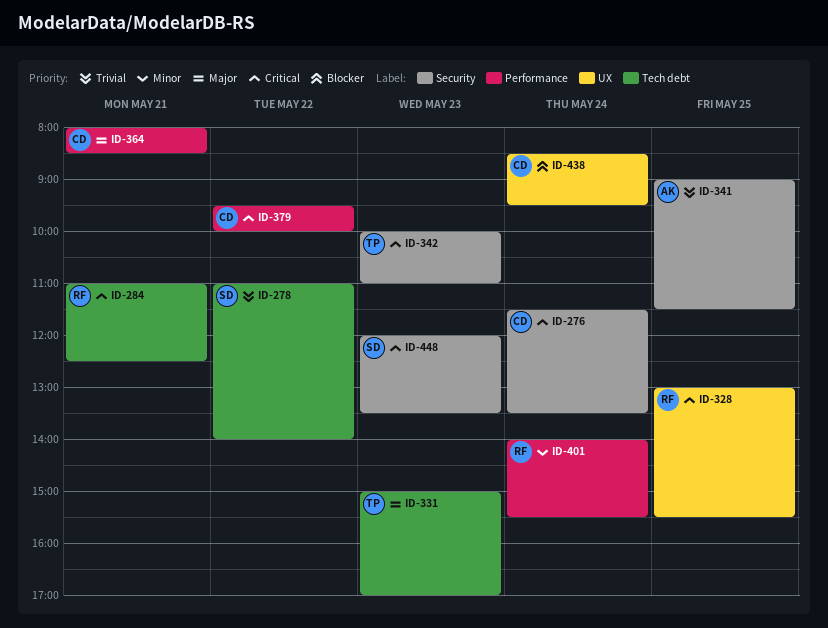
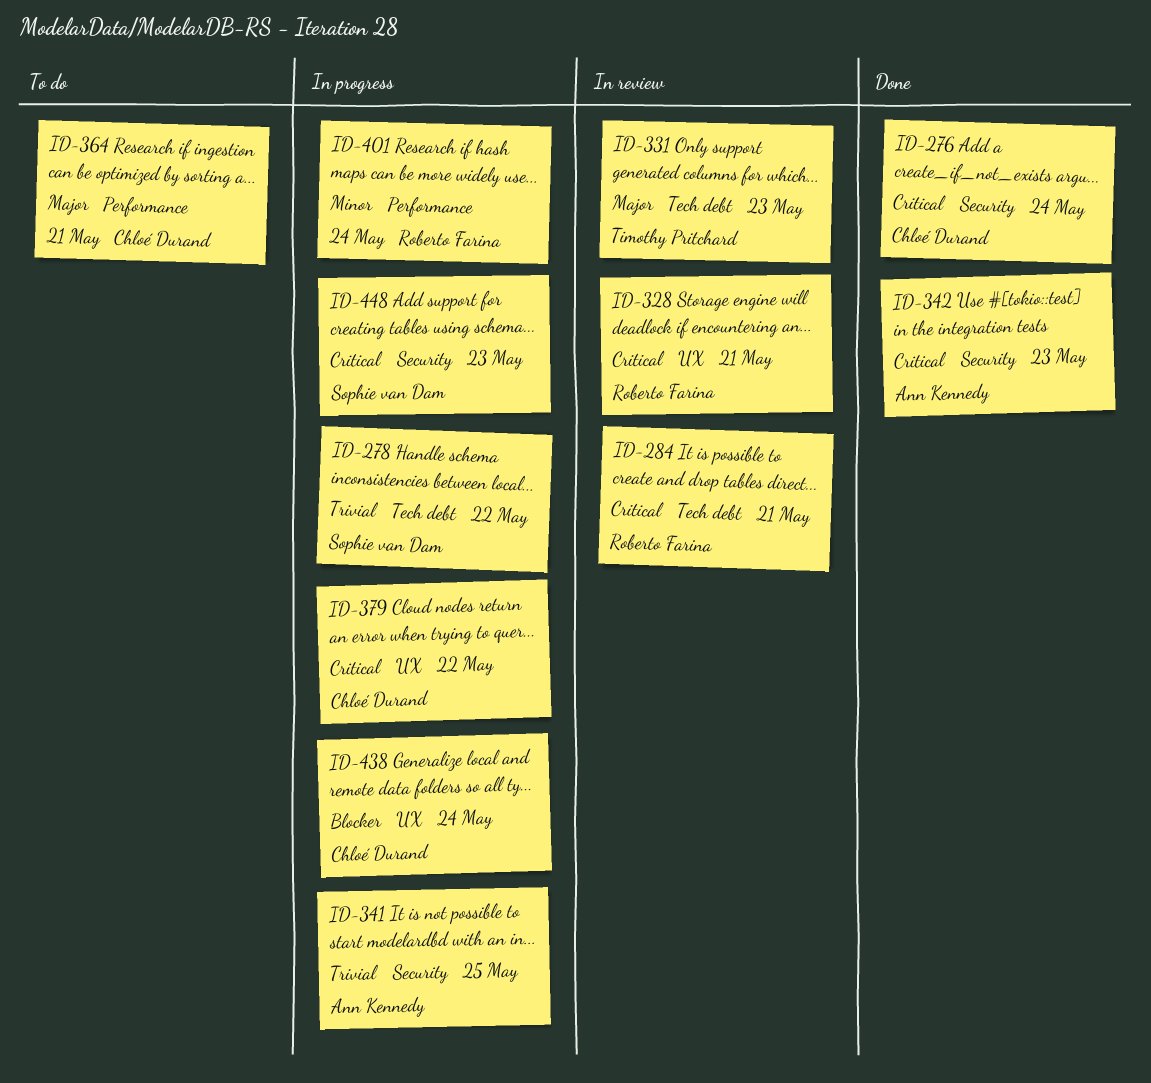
ID-328, day: May 25 -> May 21
ID-342, owner: Timothy Pritchard -> Ann Kennedy
ID-379, label: Performance -> UX

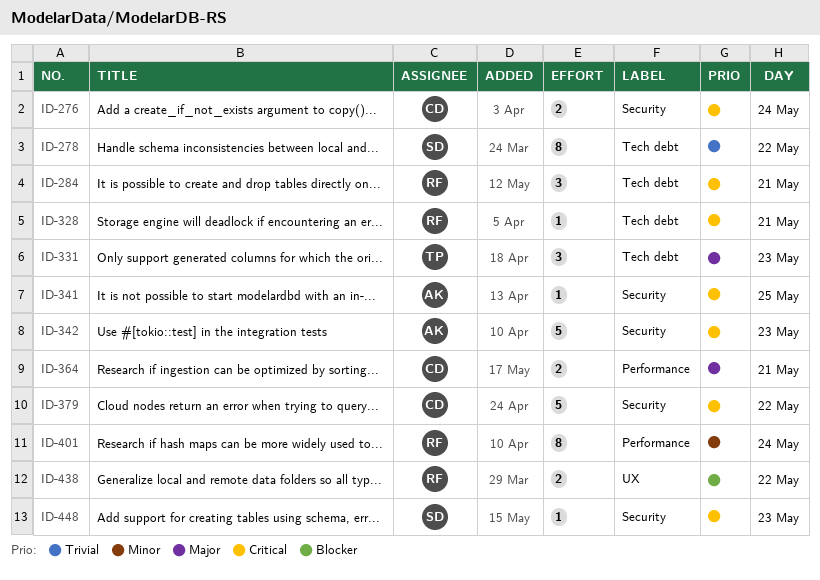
ID-328, label: UX -> Tech debt
ID-341, priority: Trivial -> Critical
ID-379, label: UX -> Security
ID-438, owner: Chloé Durand -> Roberto Farina
ID-438, day: May 24 -> May 22

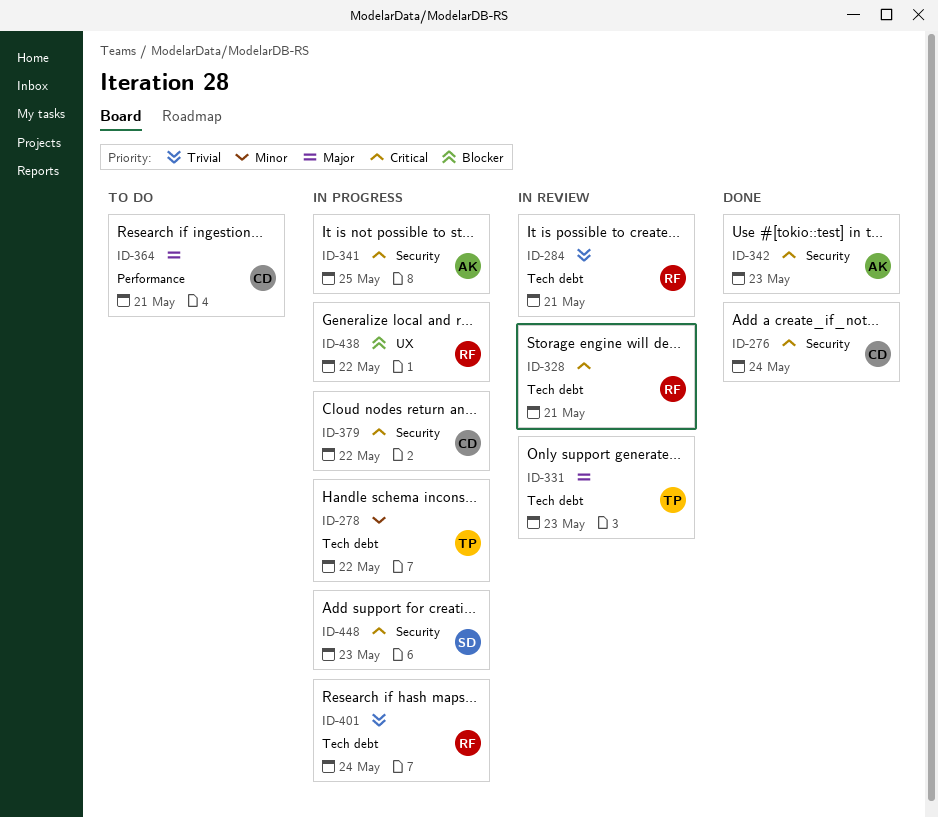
ID-278, owner: SD -> TP
ID-278, priority: Trivial -> Minor
ID-284, priority: Critical -> Trivial
ID-401, priority: Minor -> Trivial
ID-401, label: Performance -> Tech debt

